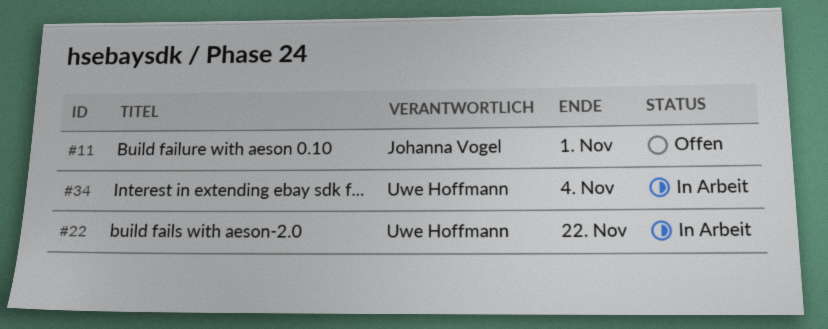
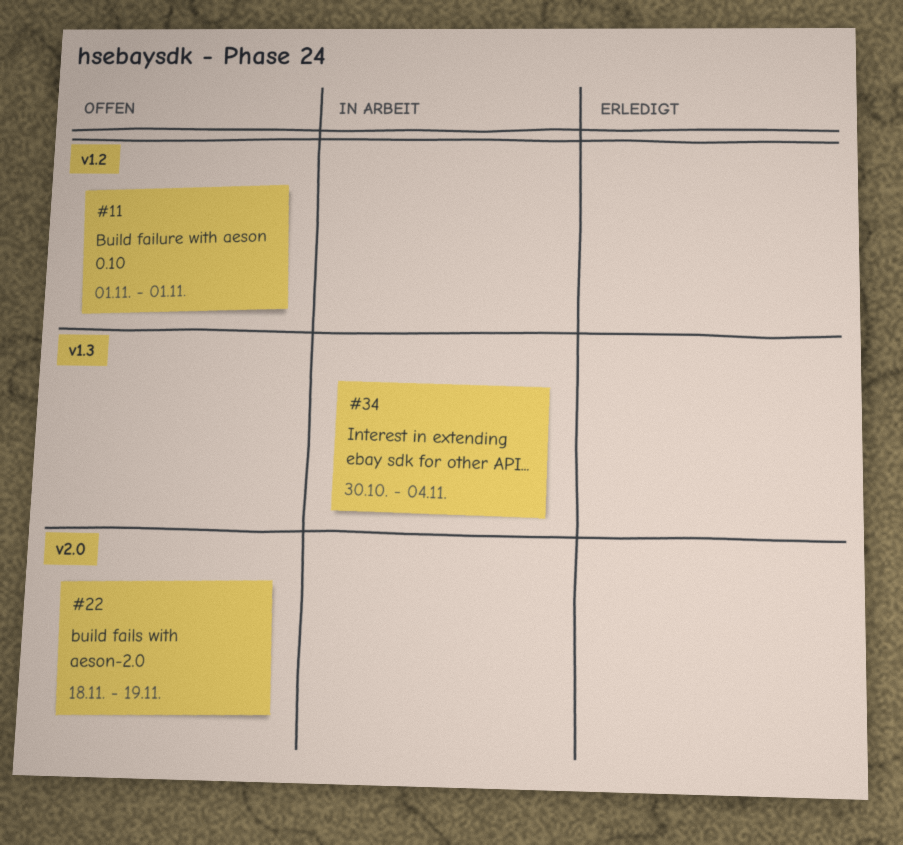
#22, status: In Arbeit -> Offen
#22, due: Nov 22 -> Nov 19

